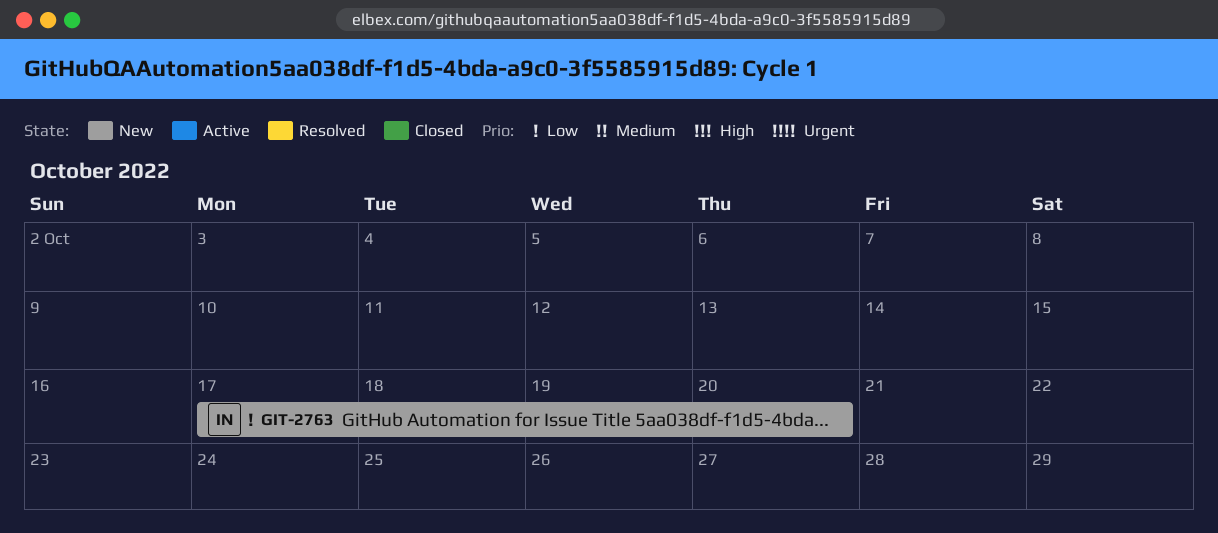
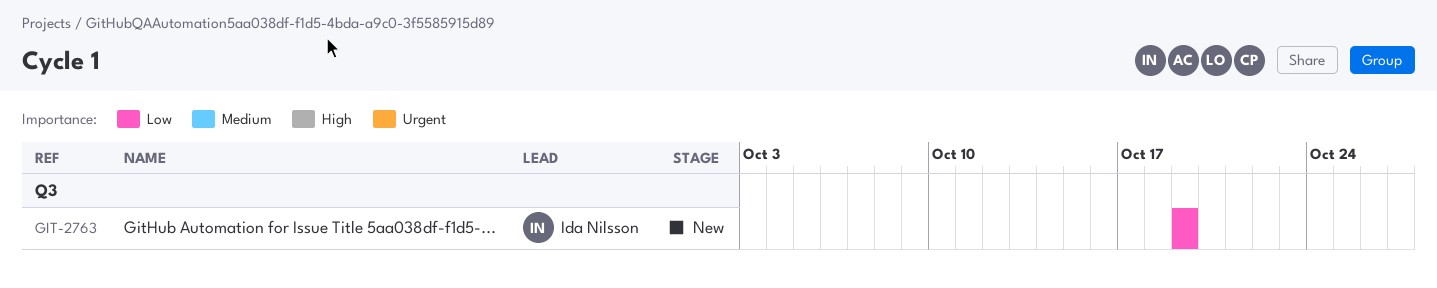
GIT-2763, start: Oct 17 -> Oct 19
GIT-2763, due: Oct 20 -> Oct 19

